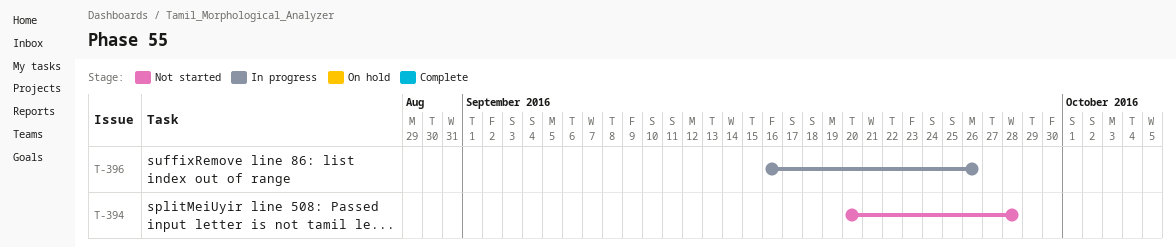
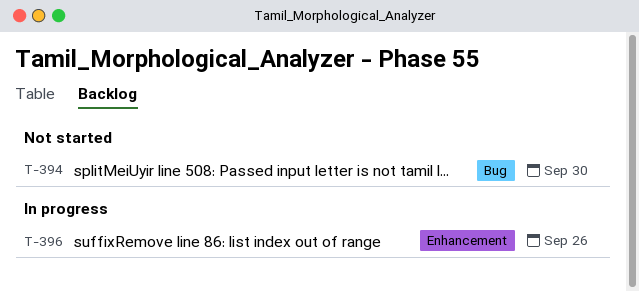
T-394, due: Sep 28 -> Sep 30

